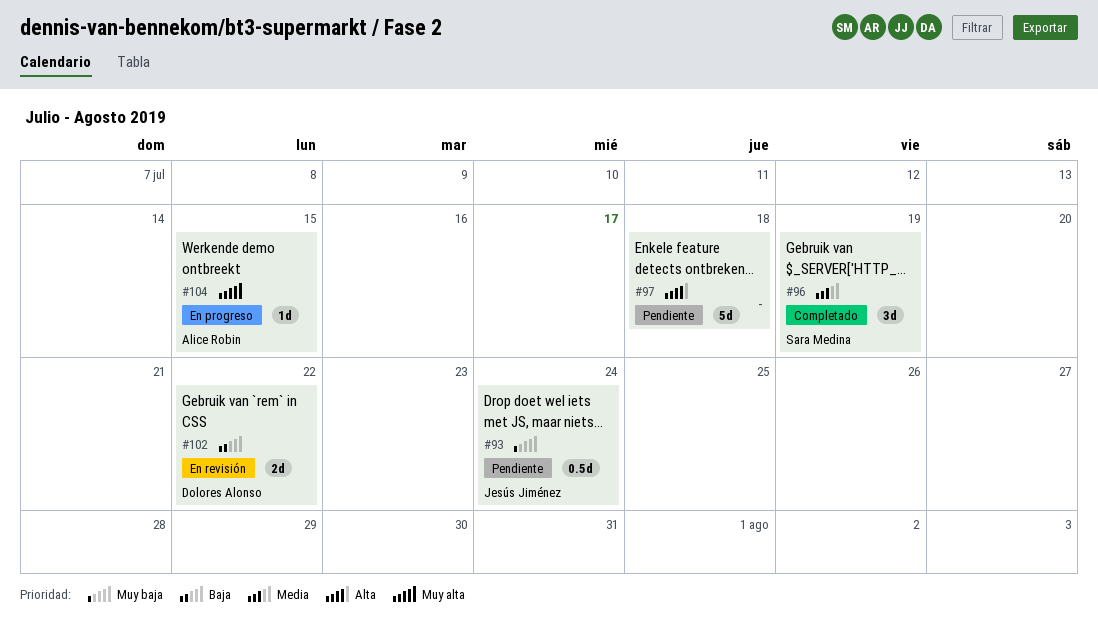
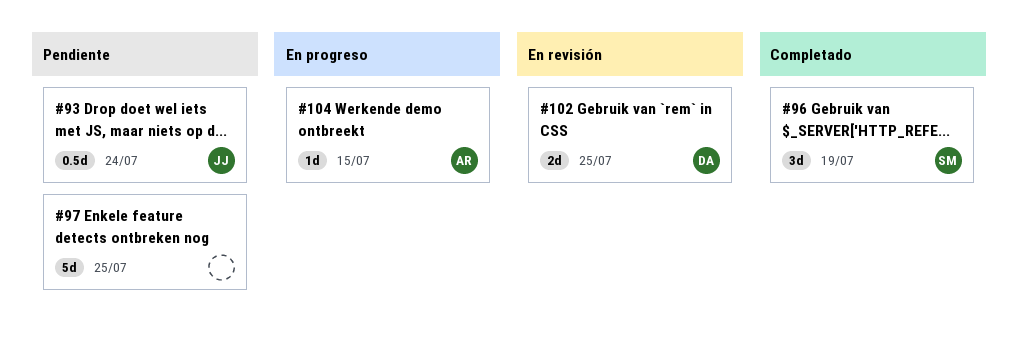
#97, due: Jul 18 -> Jul 25
#102, due: Jul 22 -> Jul 25

